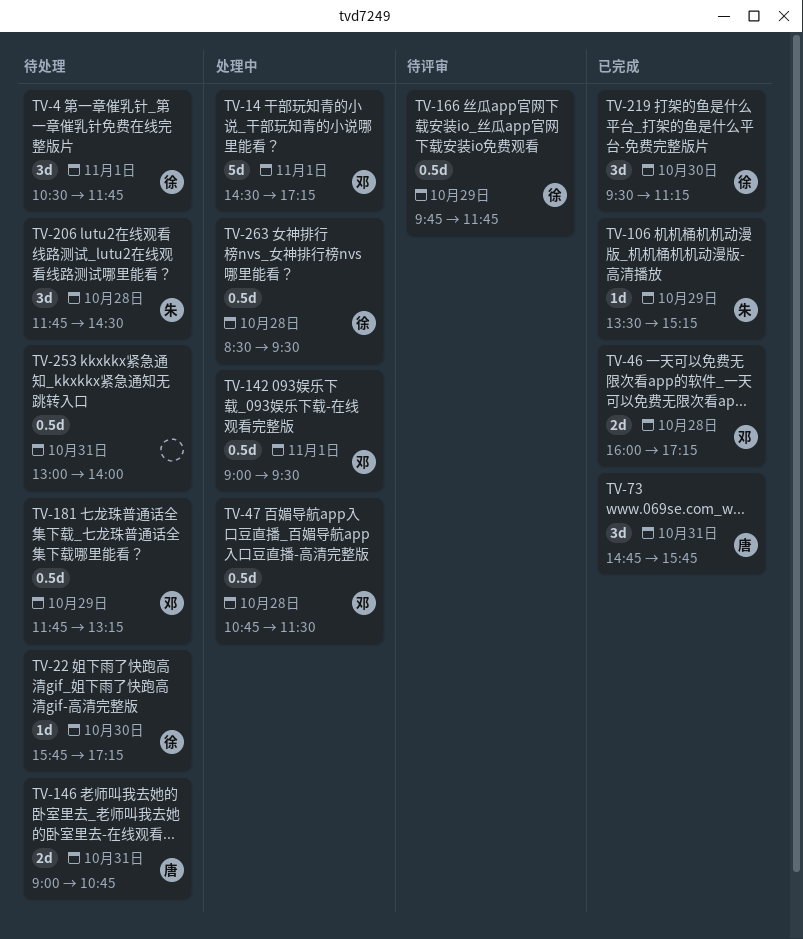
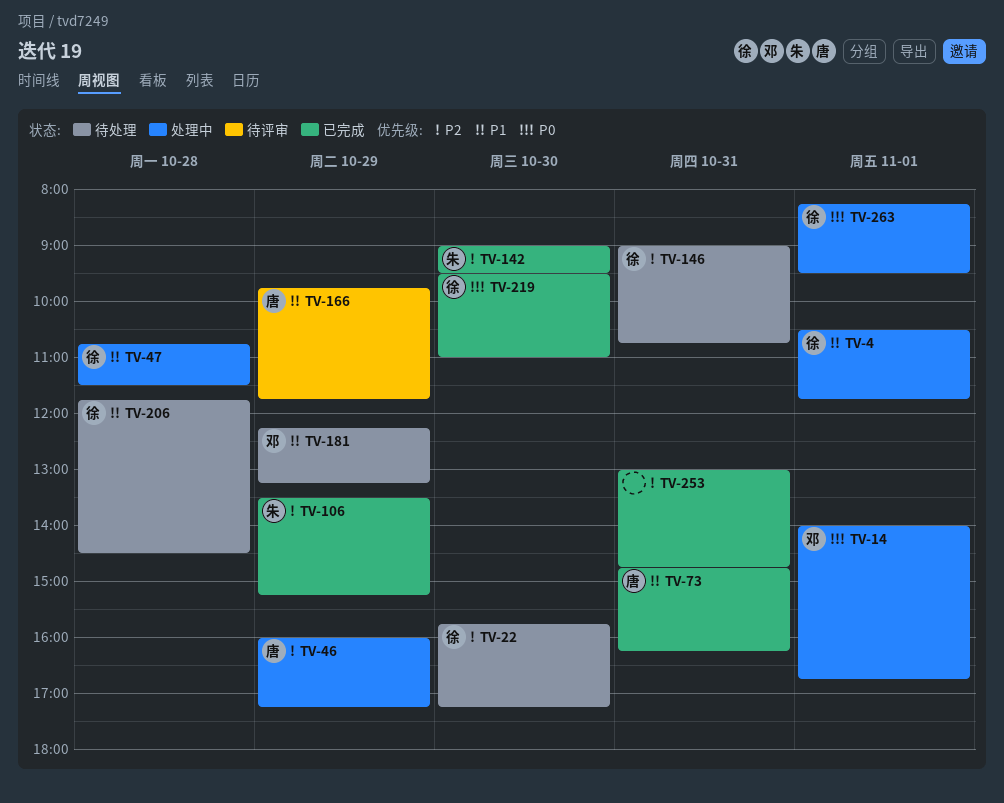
TV-4, status: 待处理 -> 处理中
TV-14, begins: 14:30 -> 14:00
TV-14, ends: 17:15 -> 16:45
TV-46, status: 已完成 -> 处理中
TV-46, owner: 邓 -> 唐
TV-46, day: Oct 28 -> Oct 29
TV-47, owner: 邓 -> 徐
TV-73, ends: 15:45 -> 16:15
TV-142, status: 处理中 -> 已完成
TV-142, owner: 邓 -> 朱
TV-142, day: Nov 1 -> Oct 30
TV-146, owner: 唐 -> 徐
TV-166, owner: 徐 -> 唐
TV-181, begins: 11:45 -> 12:15
TV-206, owner: 朱 -> 徐
TV-219, ends: 11:15 -> 11:00
TV-253, status: 待处理 -> 已完成
TV-253, ends: 14:00 -> 14:45
TV-263, day: Oct 28 -> Nov 1
TV-263, begins: 08:30 -> 08:15

